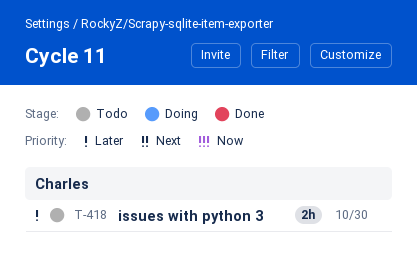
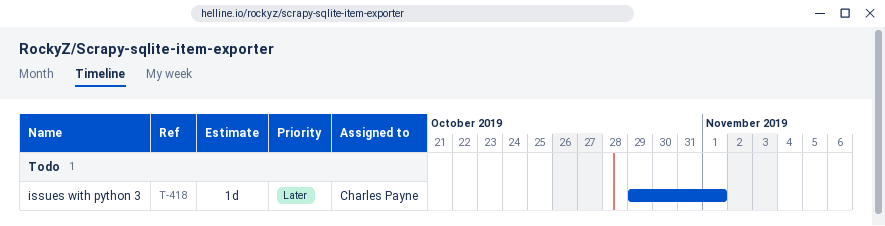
T-418, estimate: 2h -> 1d
T-418, due: Oct 30 -> Nov 1

